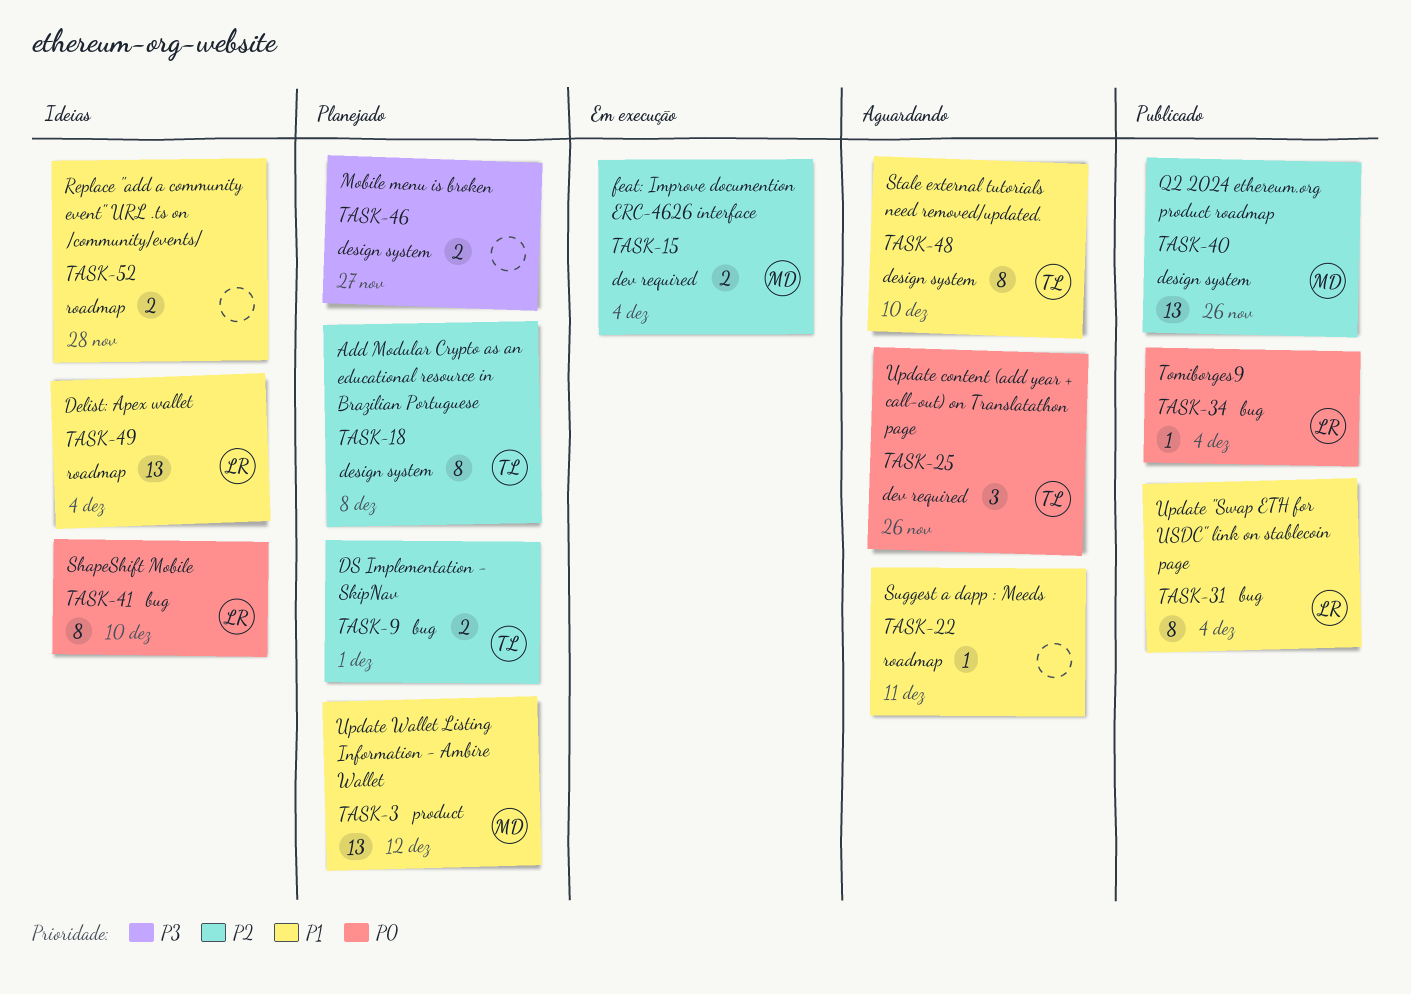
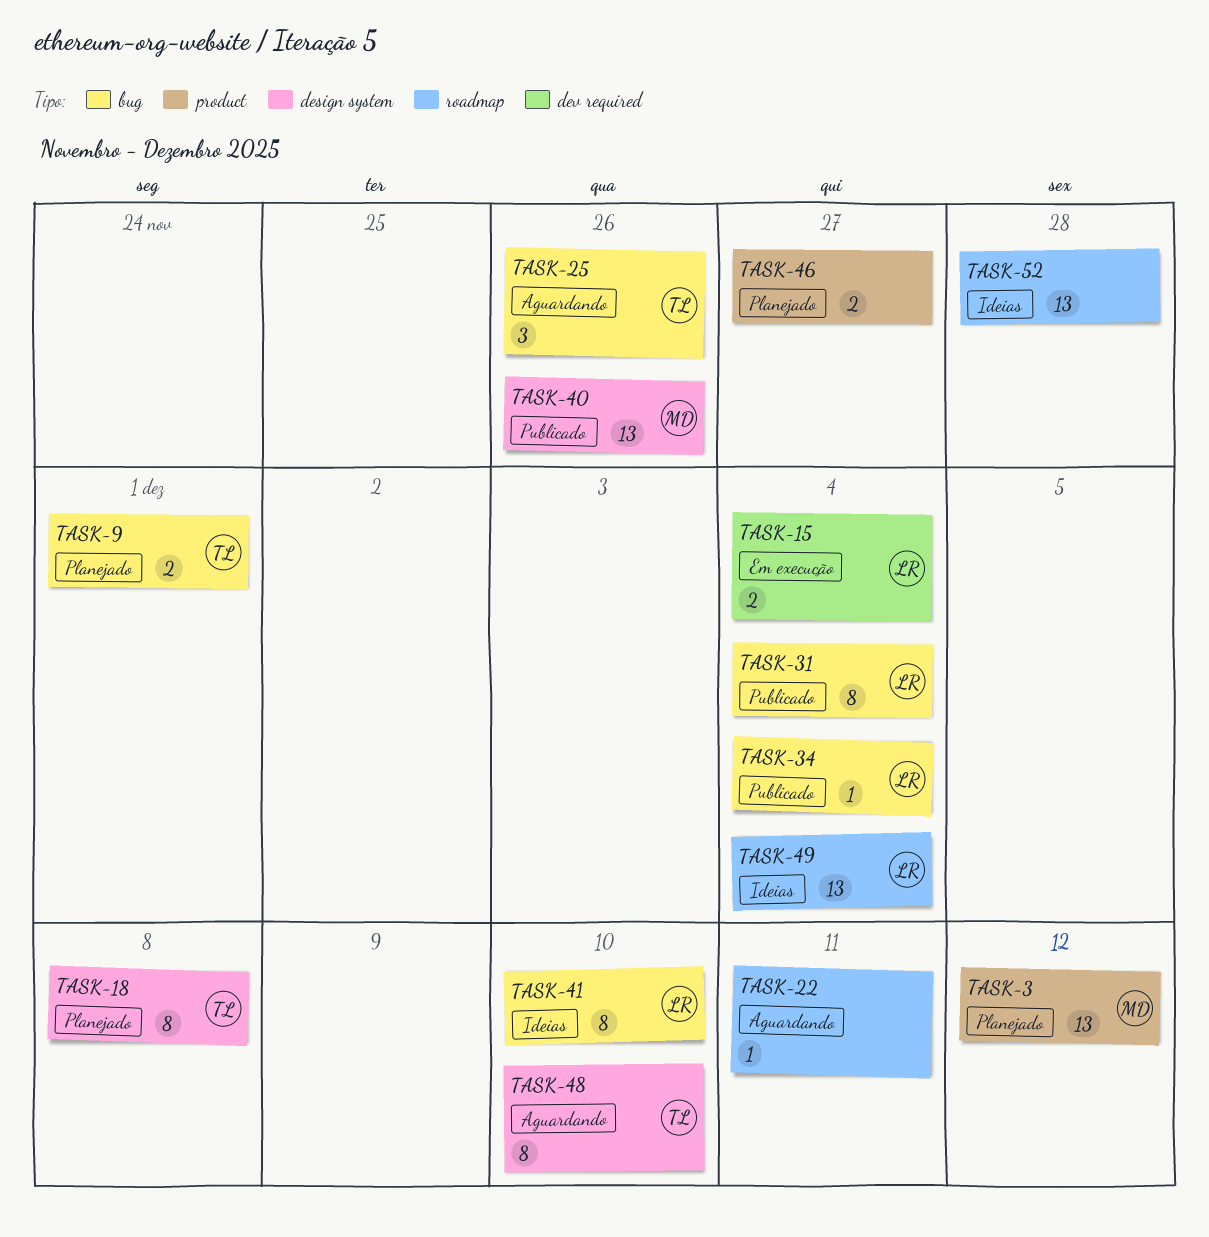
TASK-15, owner: MD -> LR
TASK-25, label: dev required -> bug
TASK-46, label: design system -> product
TASK-52, estimate: 2 -> 13

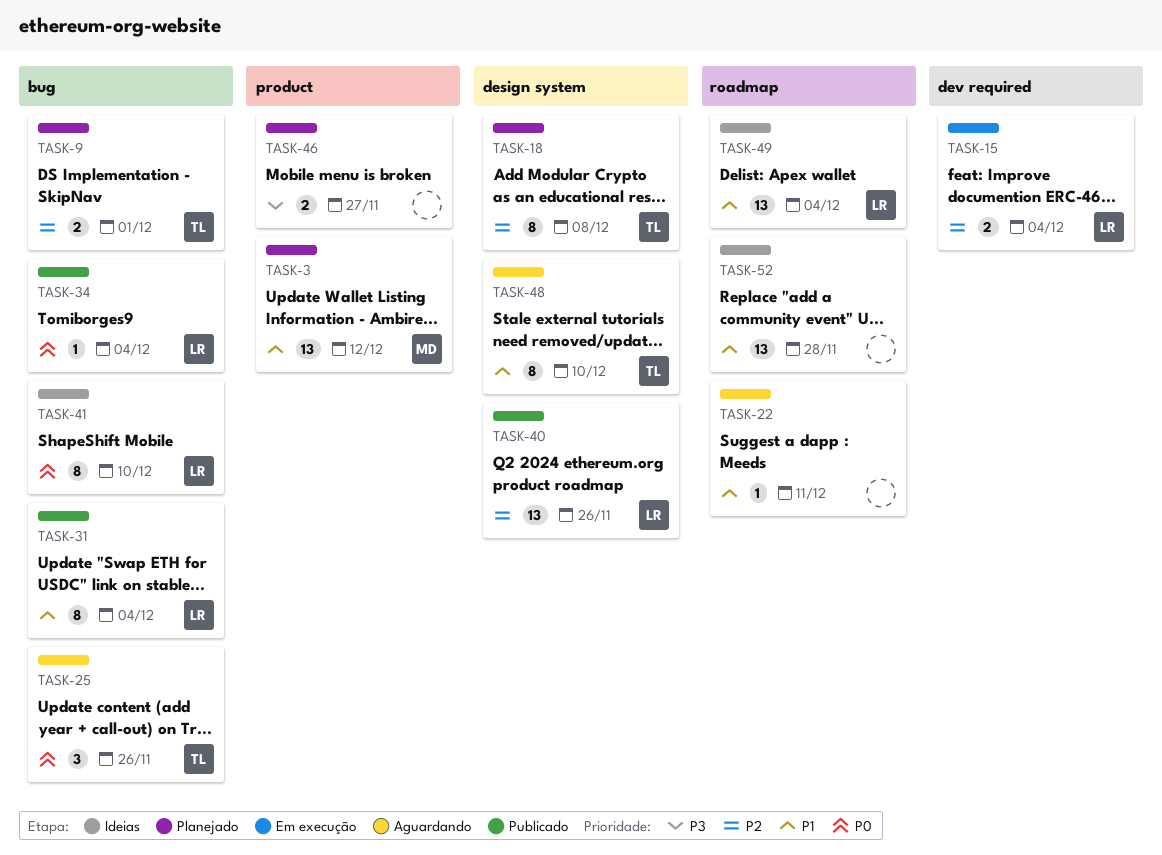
TASK-40, owner: MD -> LR

